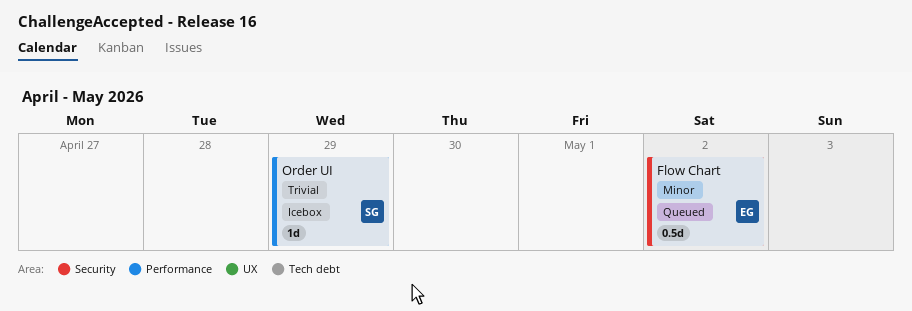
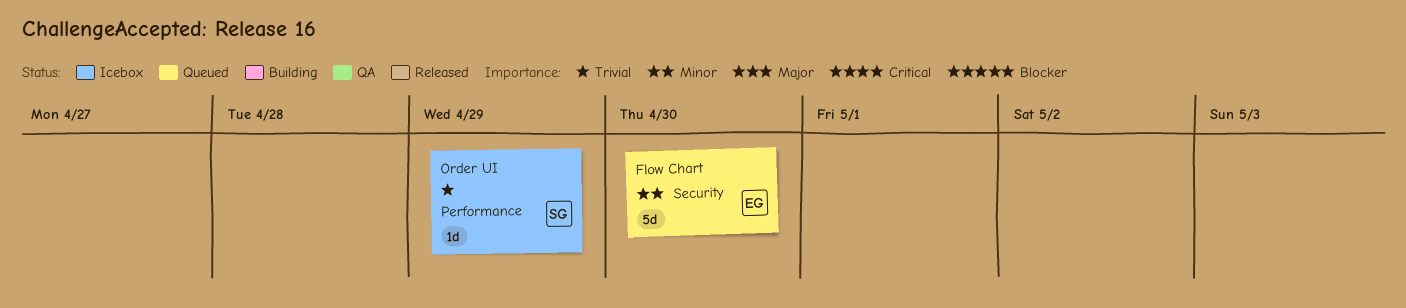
Flow Chart, estimate: 0.5d -> 5d
Flow Chart, due: May 2 -> Apr 30

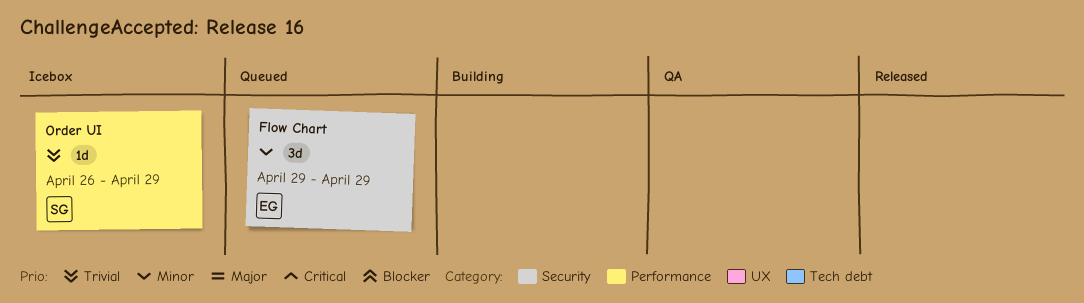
Flow Chart, estimate: 5d -> 3d
Flow Chart, due: Apr 30 -> Apr 29

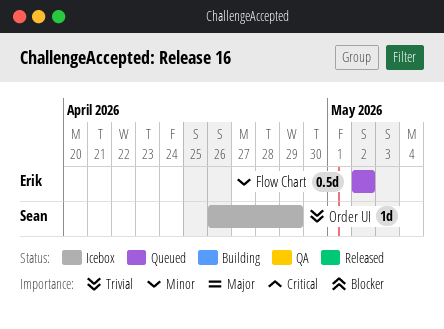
Flow Chart, estimate: 3d -> 0.5d
Flow Chart, start: Apr 29 -> May 2
Flow Chart, due: Apr 29 -> May 2

